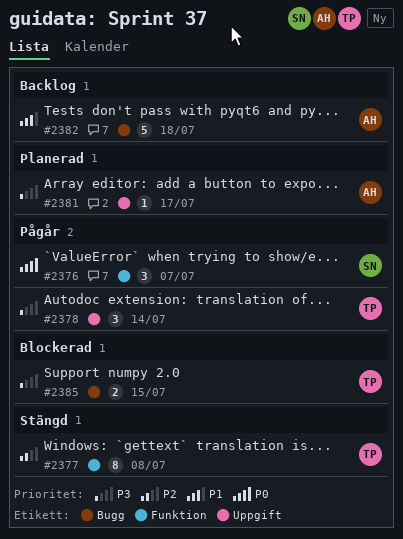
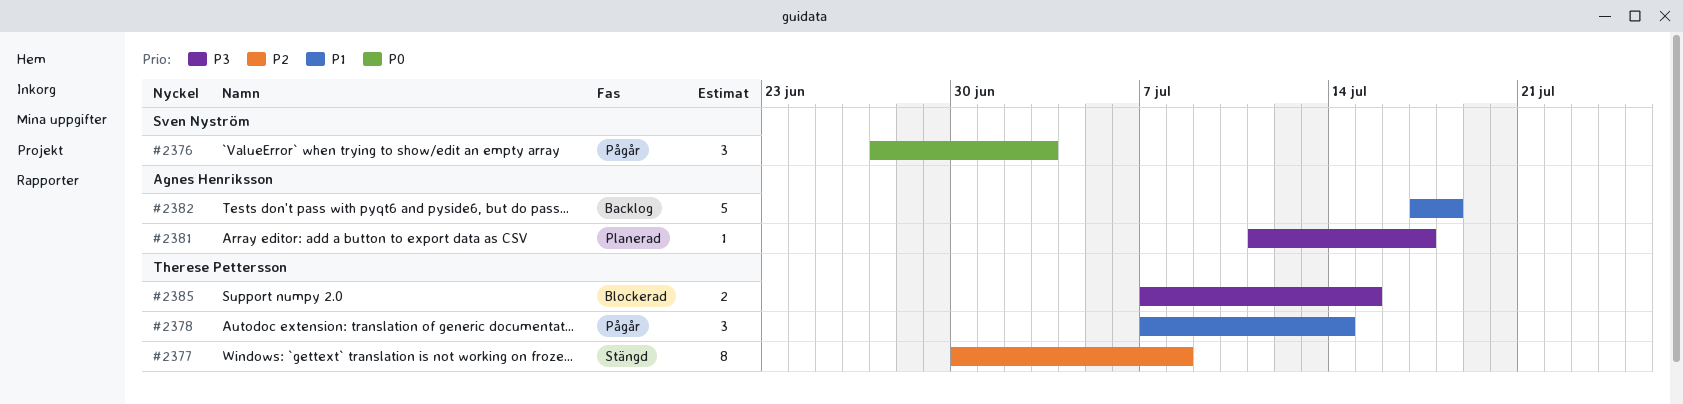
#2376, due: Jul 7 -> Jul 3
#2378, priority: P3 -> P1

